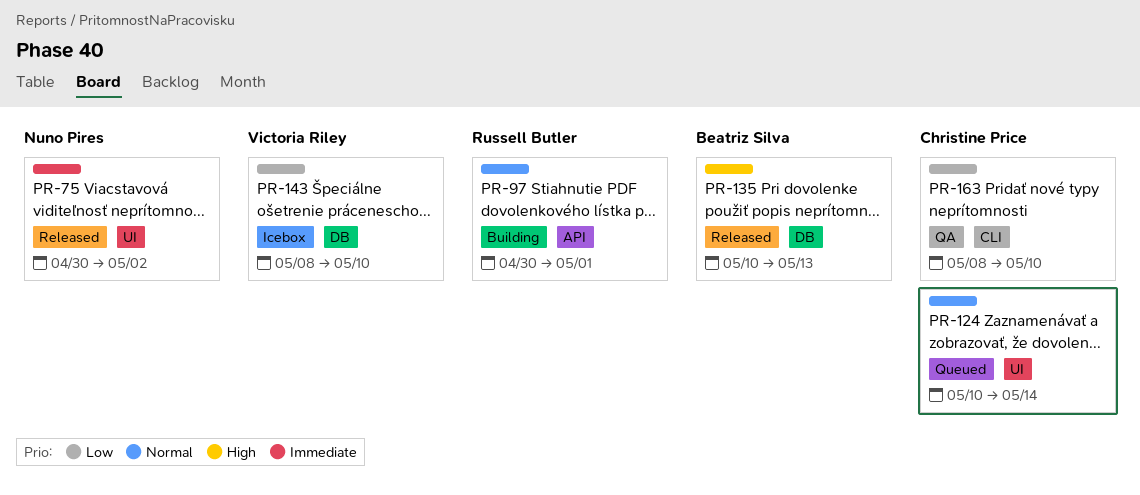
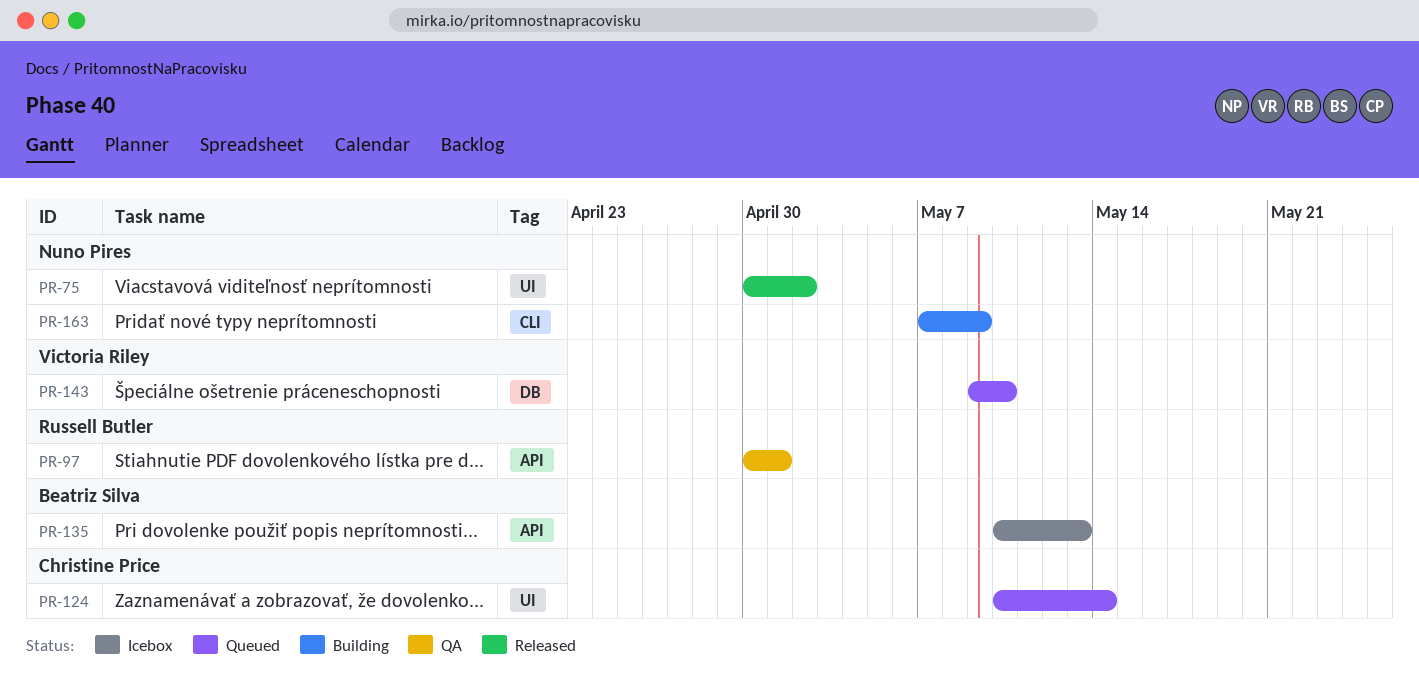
PR-97, status: Building -> QA
PR-135, status: Released -> Icebox
PR-135, label: DB -> API
PR-143, status: Icebox -> Queued
PR-143, start: May 8 -> May 9
PR-163, status: QA -> Building
PR-163, owner: Christine Price -> Nuno Pires
PR-163, start: May 8 -> May 7
PR-163, due: May 10 -> May 9

